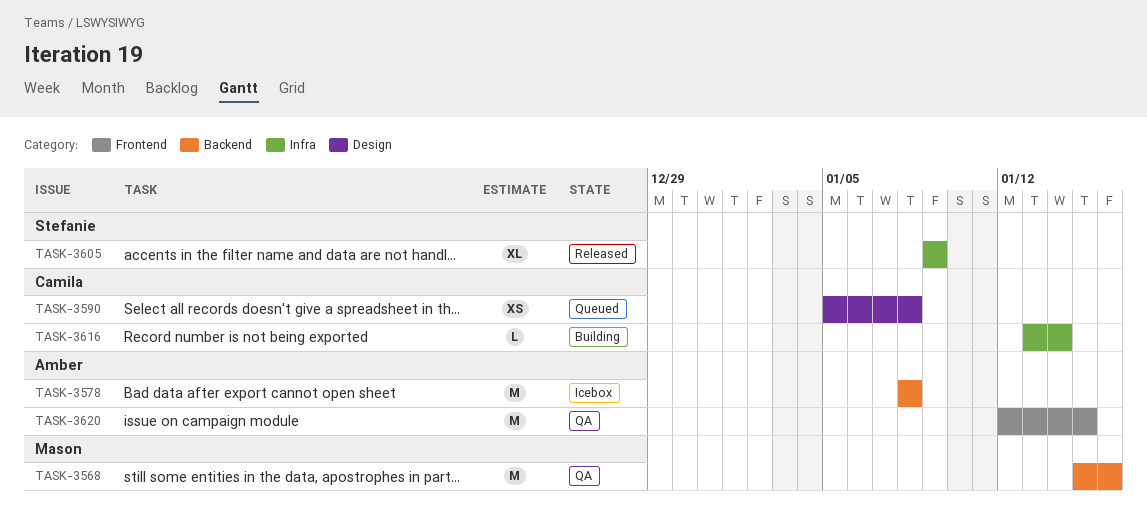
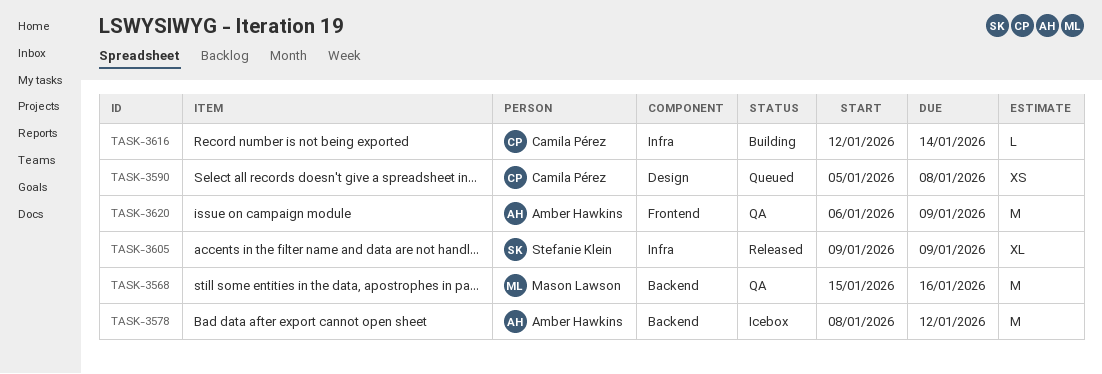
TASK-3578, due: Jan 8 -> Jan 12
TASK-3616, start: Jan 13 -> Jan 12
TASK-3620, start: Jan 12 -> Jan 6
TASK-3620, due: Jan 15 -> Jan 9

